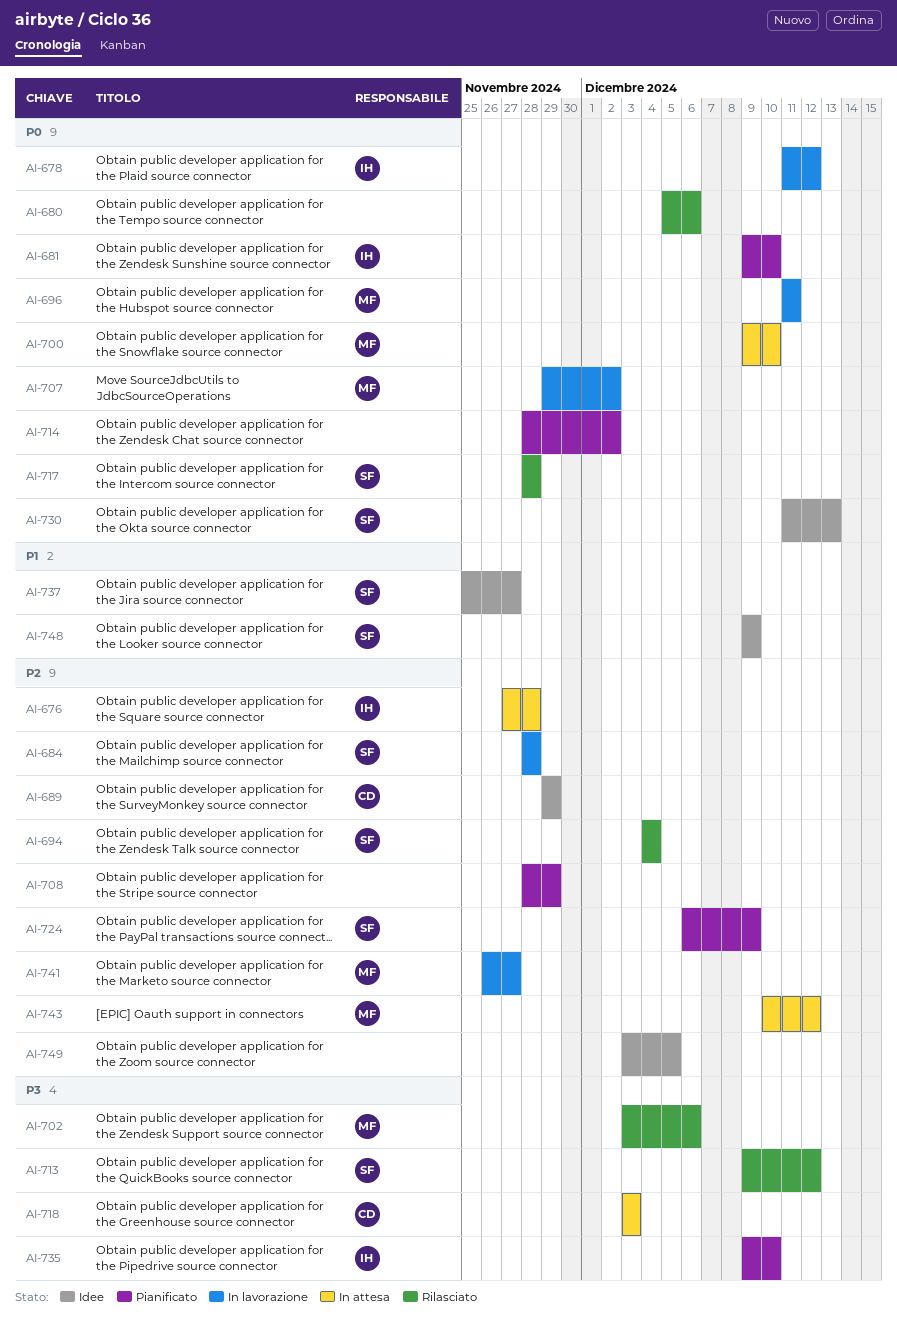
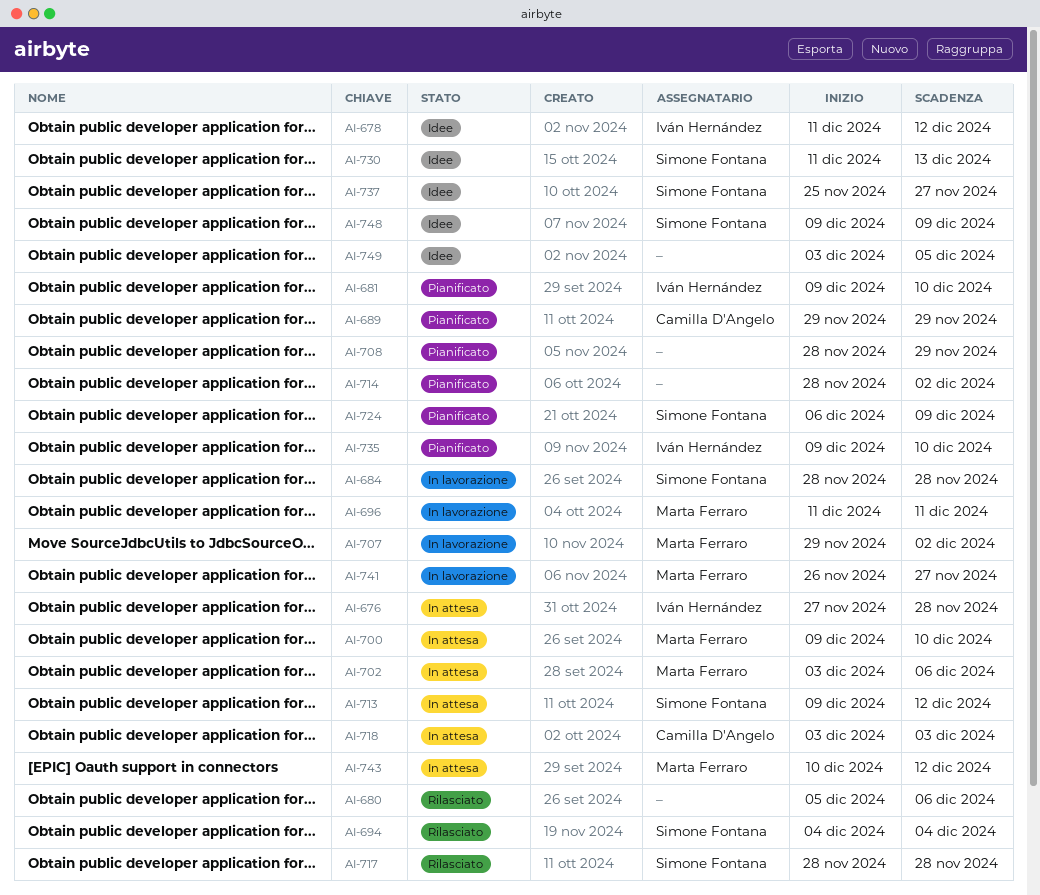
AI-678, status: In lavorazione -> Idee
AI-689, status: Idee -> Pianificato
AI-702, status: Rilasciato -> In attesa
AI-713, status: Rilasciato -> In attesa

